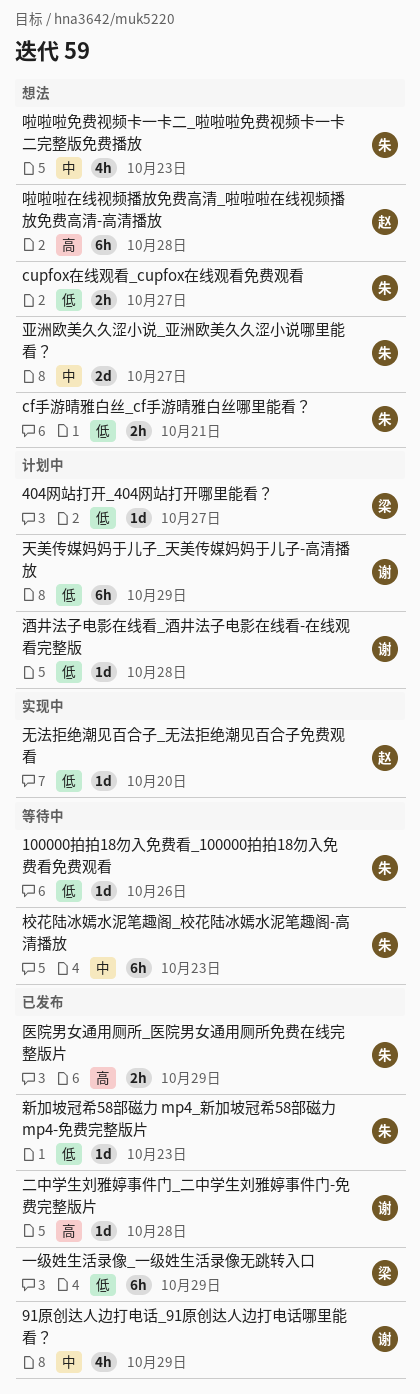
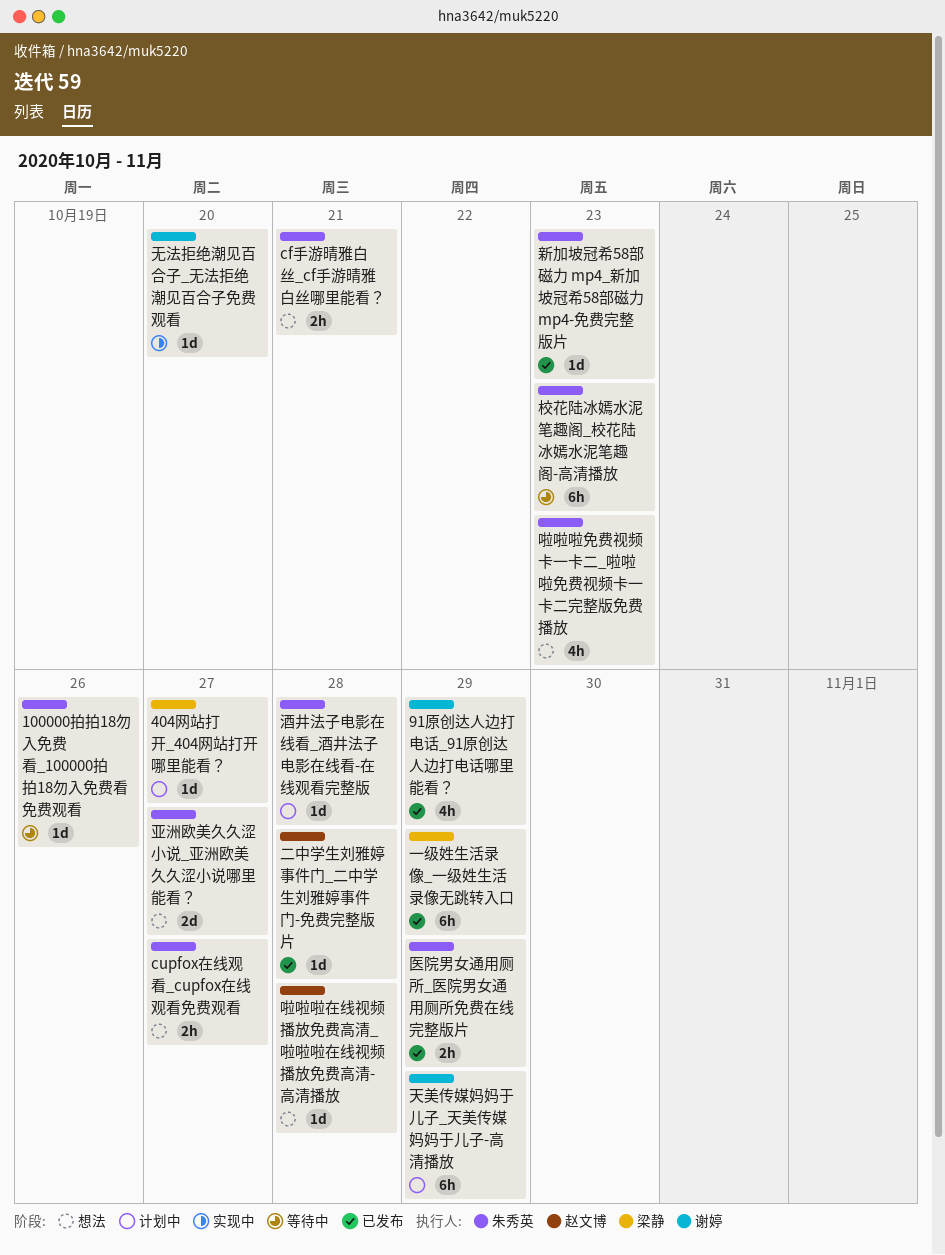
二中学生刘雅婷事件门_二中学生刘雅婷事件门-免费完整版片, owner: 谢婷 -> 赵文博
啦啦啦在线视频播放免费高清_啦啦啦在线视频播放免费高清-高清播放, estimate: 6h -> 1d
无法拒绝潮见百合子_无法拒绝潮见百合子免费观看, owner: 赵文博 -> 谢婷
酒井法子电影在线看_酒井法子电影在线看-在线观看完整版, owner: 谢婷 -> 朱秀英

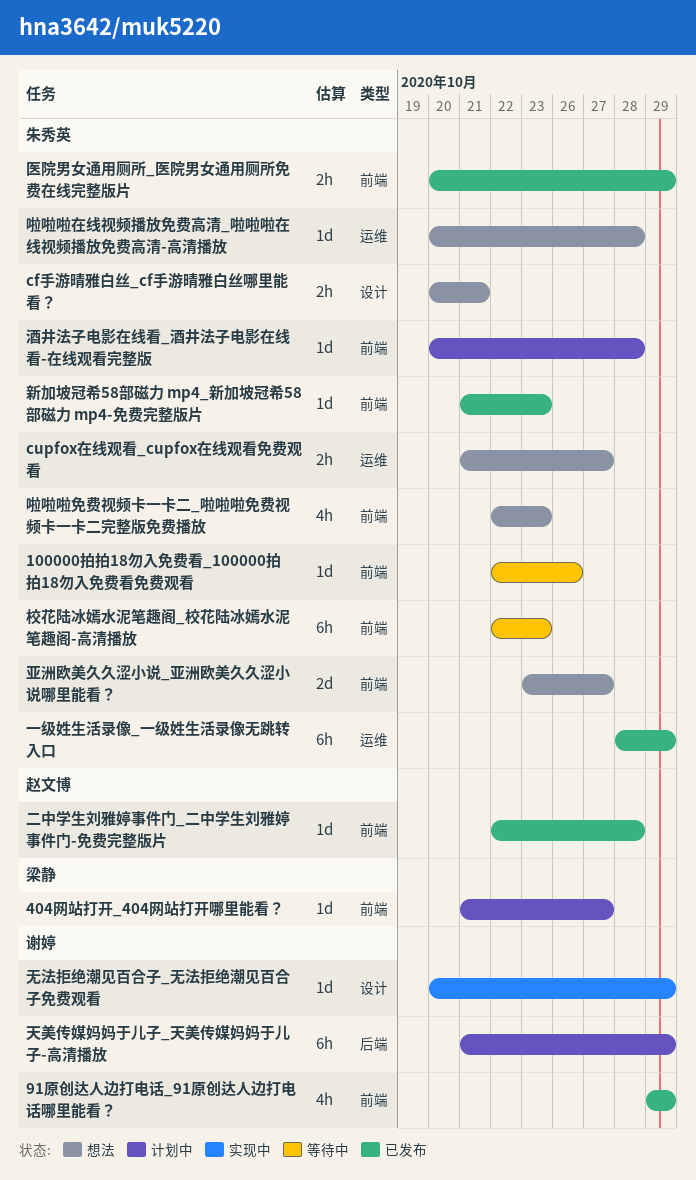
一级姓生活录像_一级姓生活录像无跳转入口, owner: 梁静 -> 朱秀英
啦啦啦在线视频播放免费高清_啦啦啦在线视频播放免费高清-高清播放, owner: 赵文博 -> 朱秀英
无法拒绝潮见百合子_无法拒绝潮见百合子免费观看, due: Oct 20 -> Oct 29

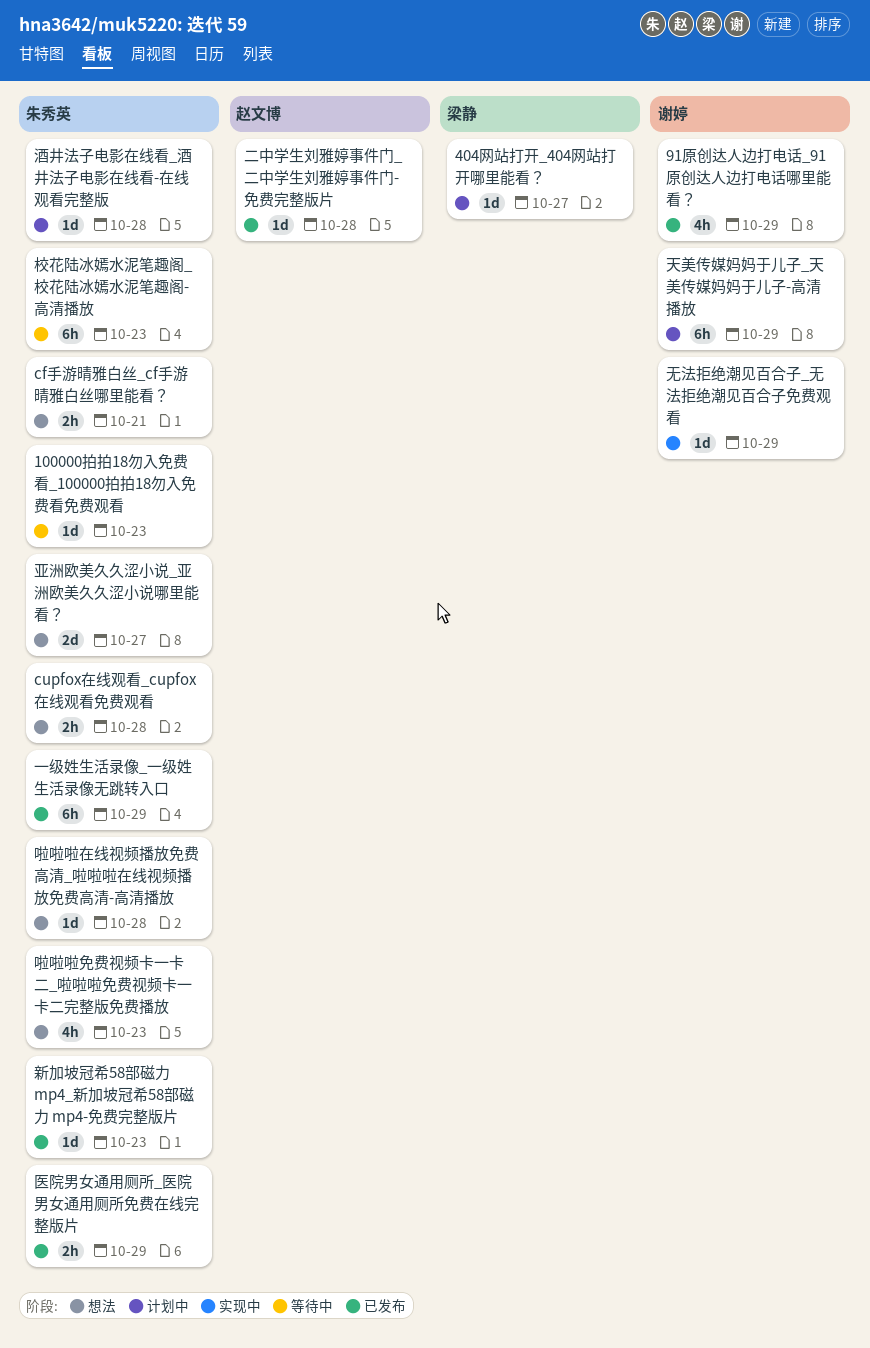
100000拍拍18勿入免费看_100000拍拍18勿入免费看免费观看, due: Oct 26 -> Oct 23
cupfox在线观看_cupfox在线观看免费观看, due: Oct 27 -> Oct 28

